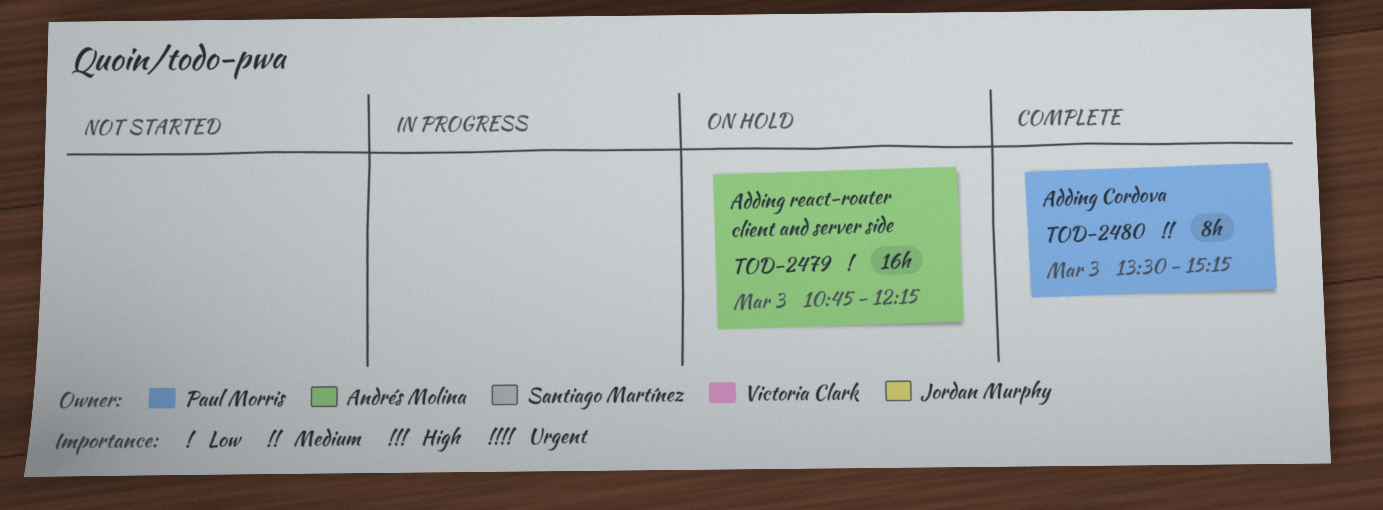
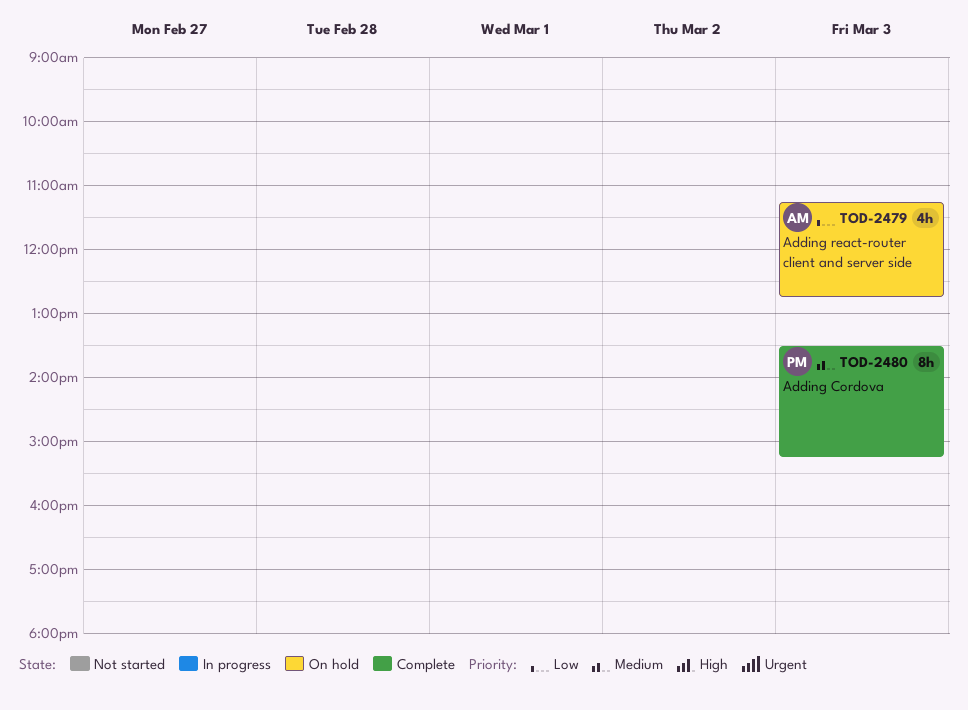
TOD-2479, estimate: 16h -> 4h
TOD-2479, begins: 10:45 -> 11:15
TOD-2479, ends: 12:15 -> 12:45

